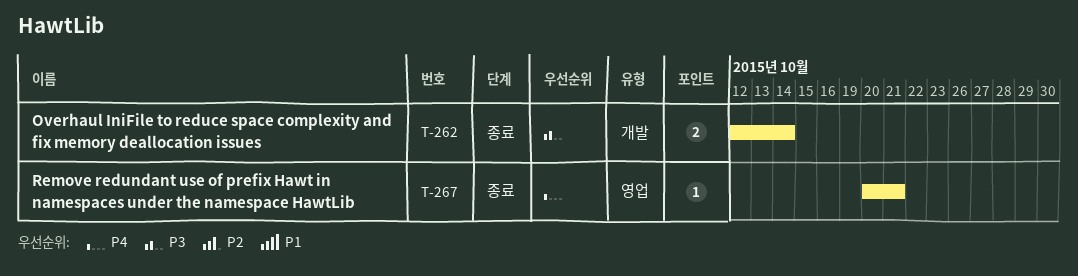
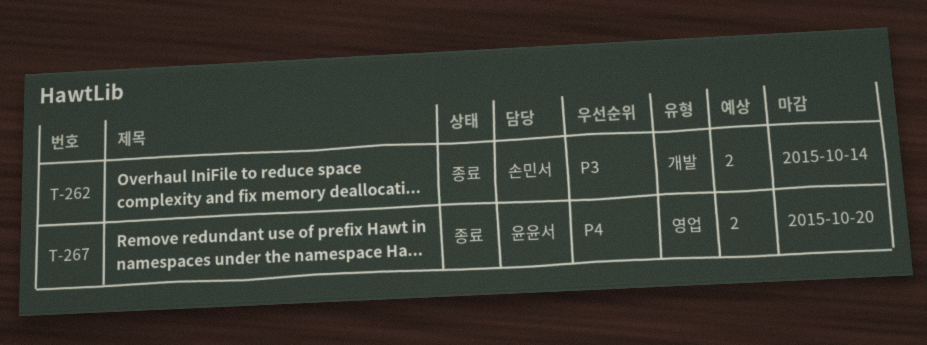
T-267, estimate: 1 -> 2
T-267, due: Oct 21 -> Oct 20

